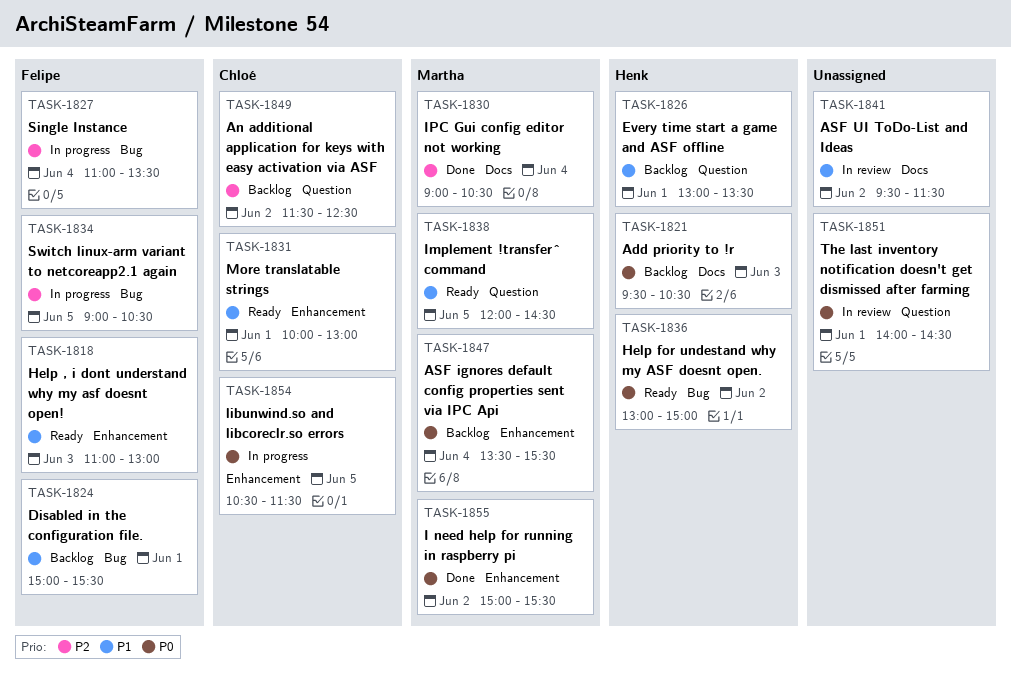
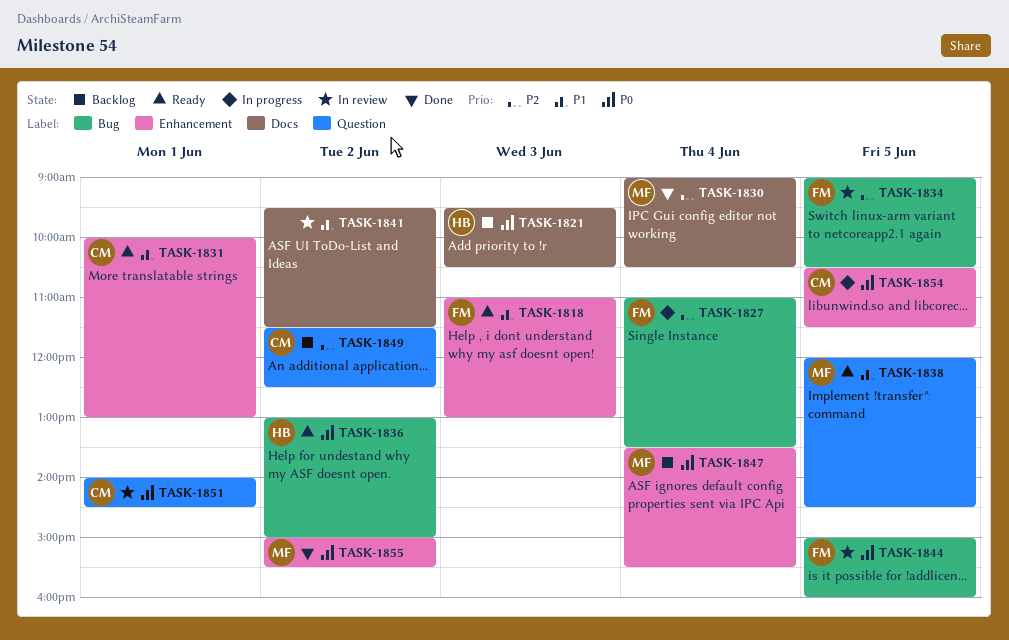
TASK-1824: present -> none
TASK-1826: present -> none
TASK-1834, status: In progress -> In review
TASK-1844: none -> present
TASK-1851, owner: none -> Chloé

